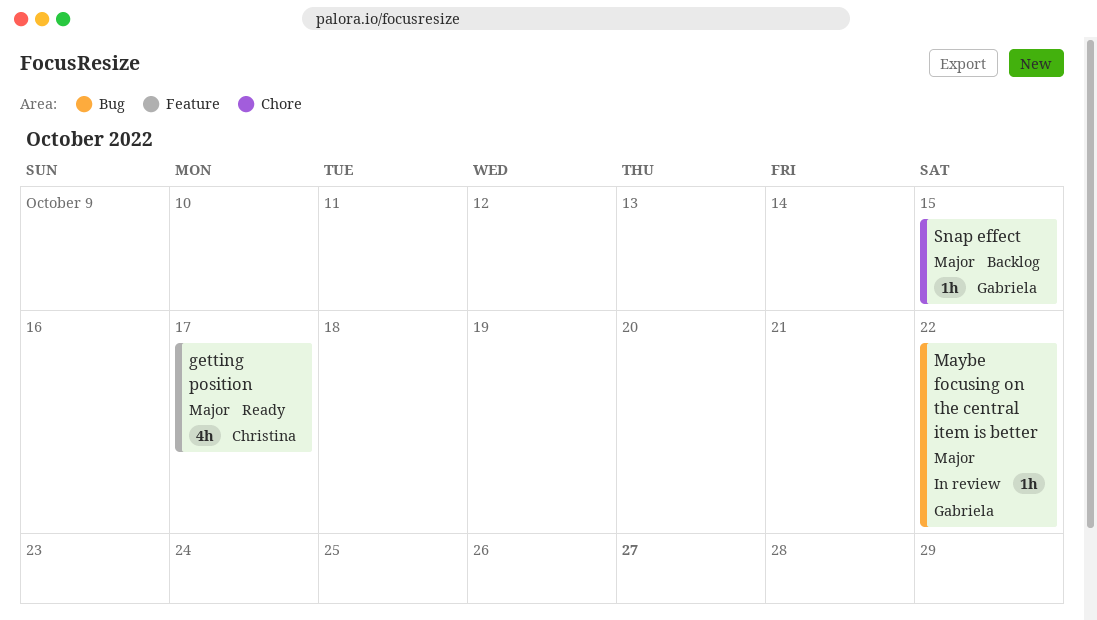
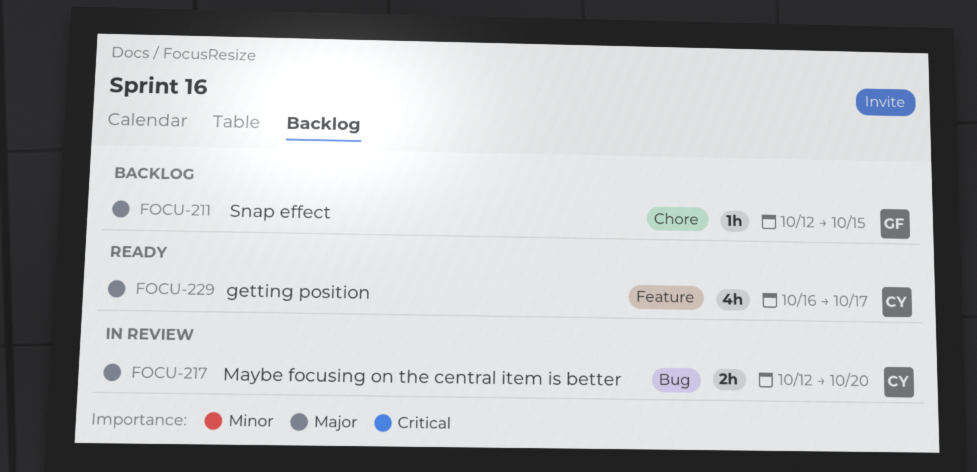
Maybe focusing on the central item is better, owner: Gabriela -> Christina
Maybe focusing on the central item is better, estimate: 1h -> 2h
Maybe focusing on the central item is better, due: Oct 22 -> Oct 20

